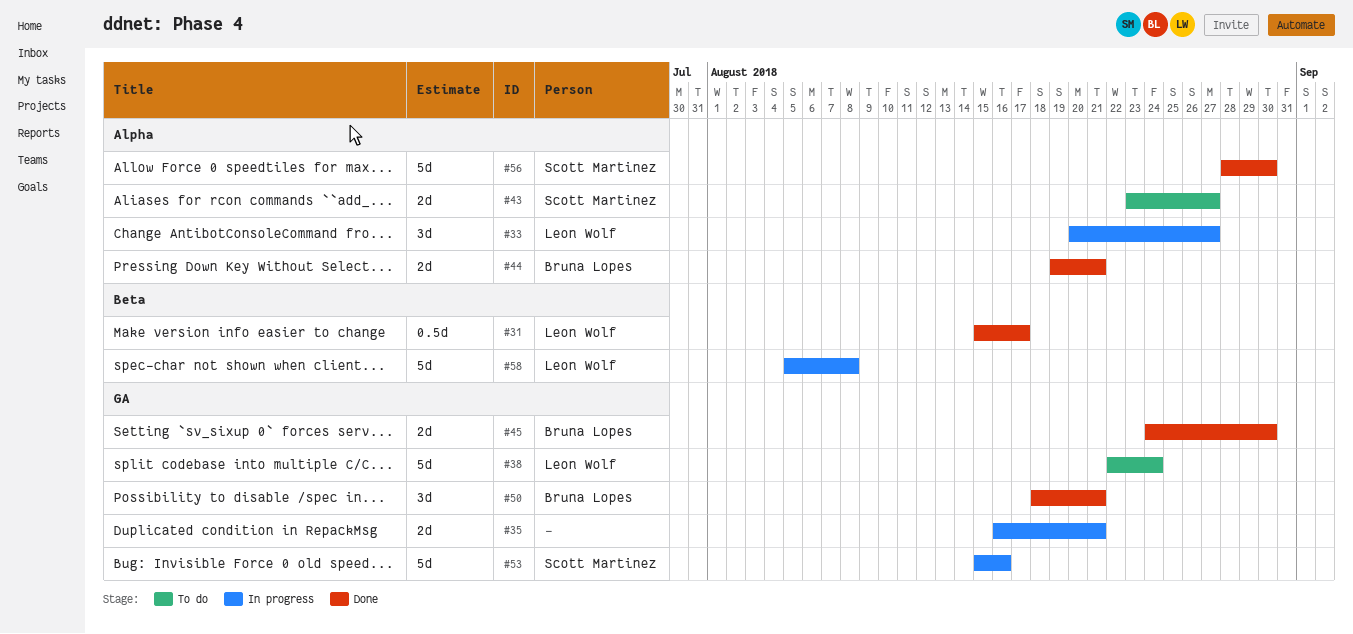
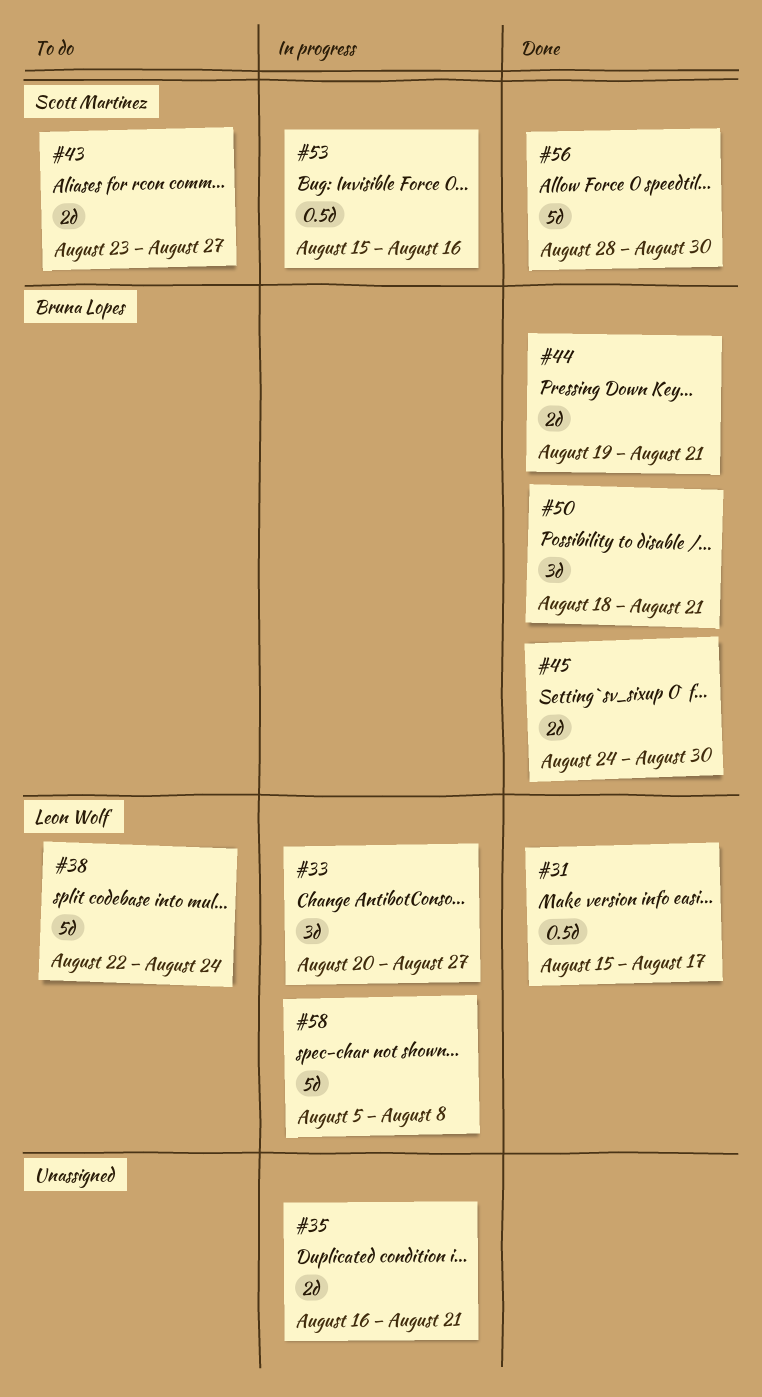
#53, estimate: 5d -> 0.5d

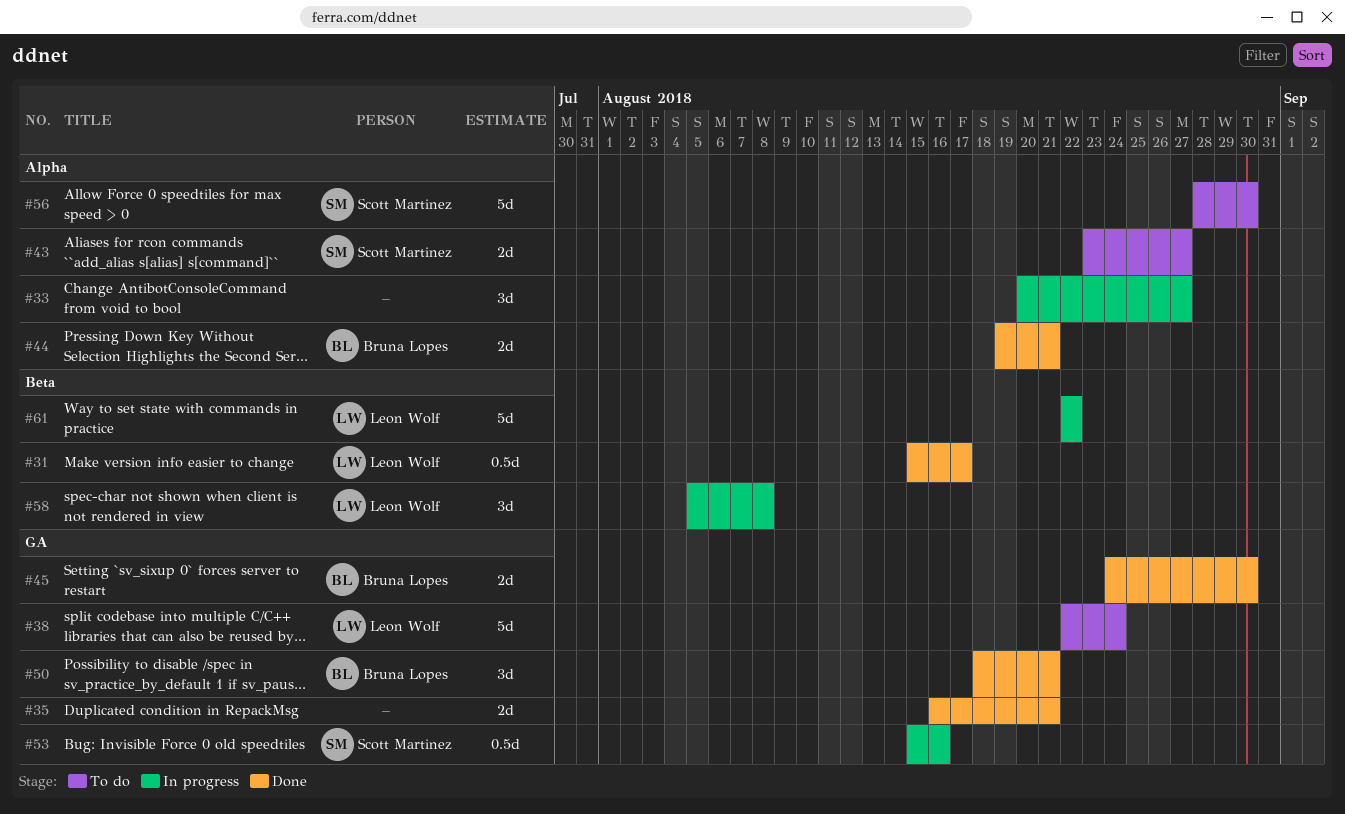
#33, owner: Leon Wolf -> none
#35, status: In progress -> Done
#56, status: Done -> To do
#58, estimate: 5d -> 3d
#61: none -> present

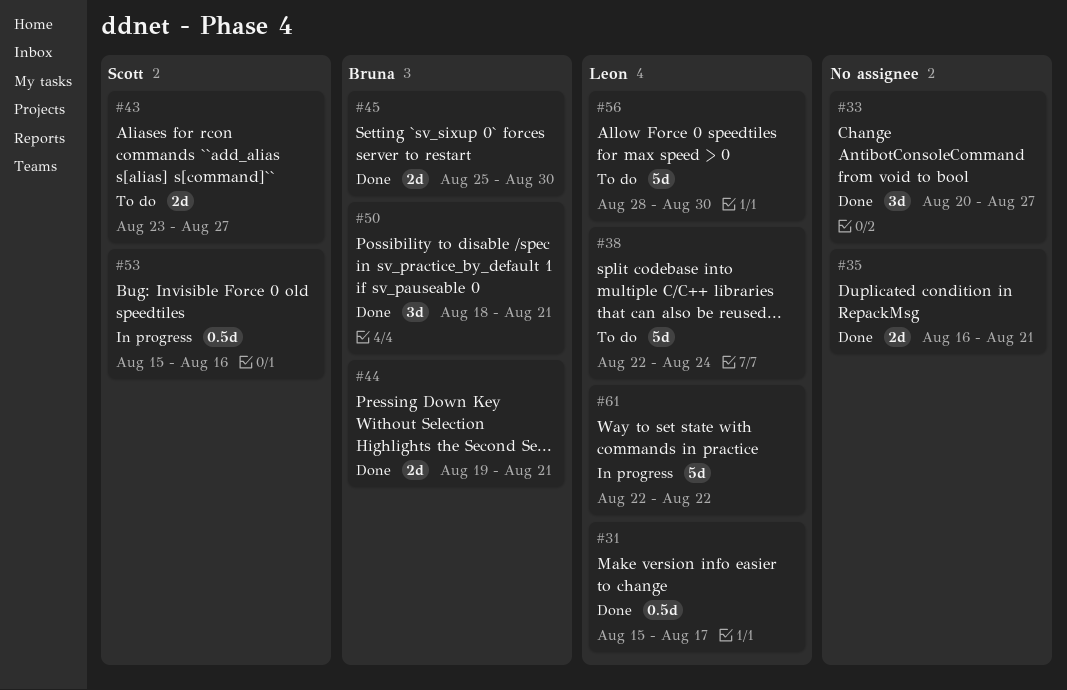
#33, status: In progress -> Done
#45, start: Aug 24 -> Aug 25
#56, owner: Scott Martinez -> Leon Wolf
#58: present -> none

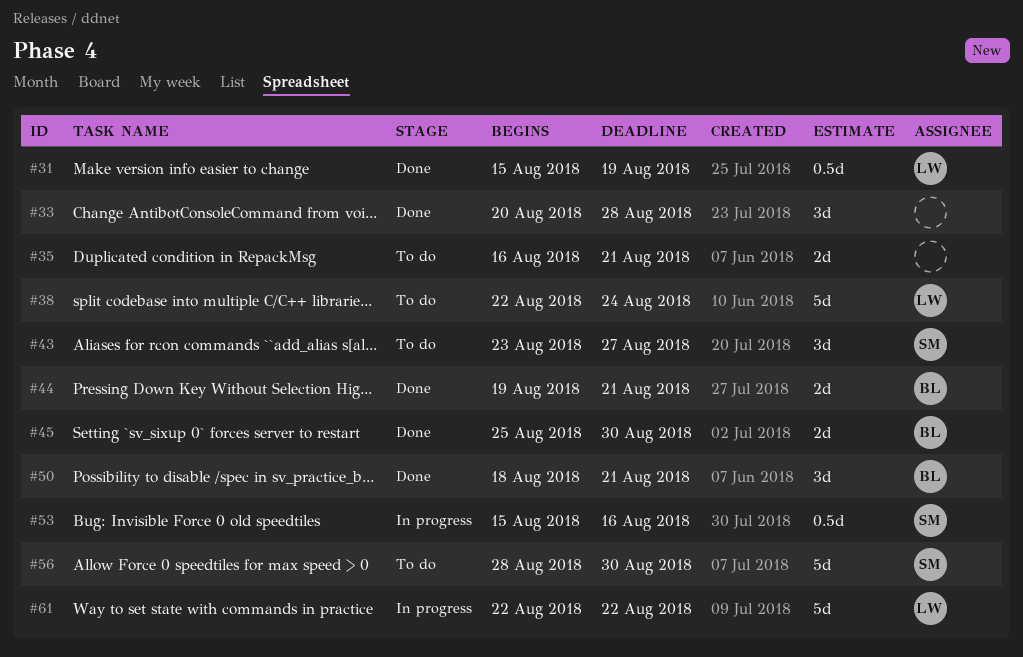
#31, due: Aug 17 -> Aug 19
#33, due: Aug 27 -> Aug 28
#35, status: Done -> To do
#43, estimate: 2d -> 3d
#56, owner: Leon -> Scott

